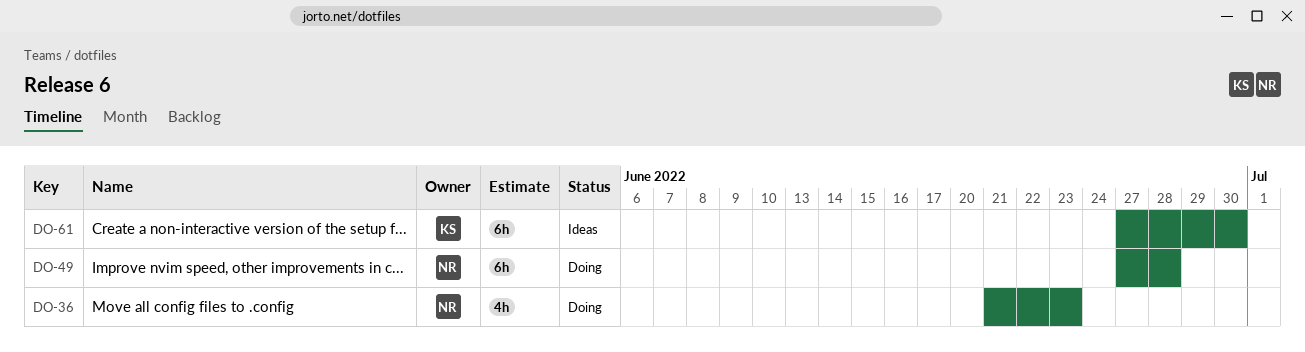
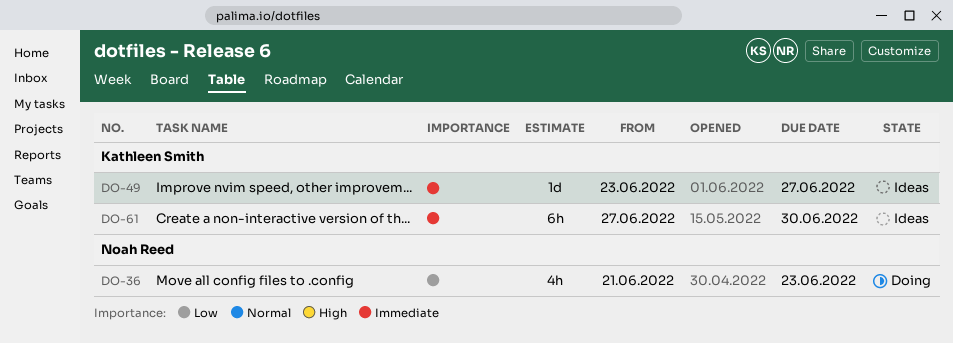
DO-49, status: Doing -> Ideas
DO-49, owner: Noah Reed -> Kathleen Smith
DO-49, estimate: 6h -> 1d
DO-49, start: Jun 27 -> Jun 23
DO-49, due: Jun 28 -> Jun 27

